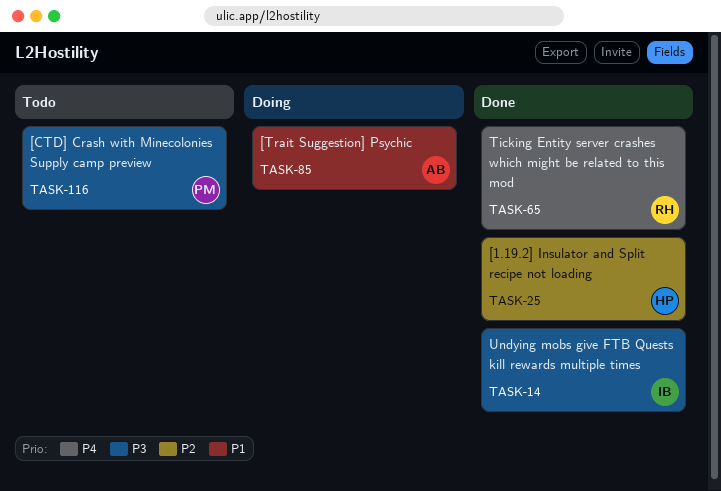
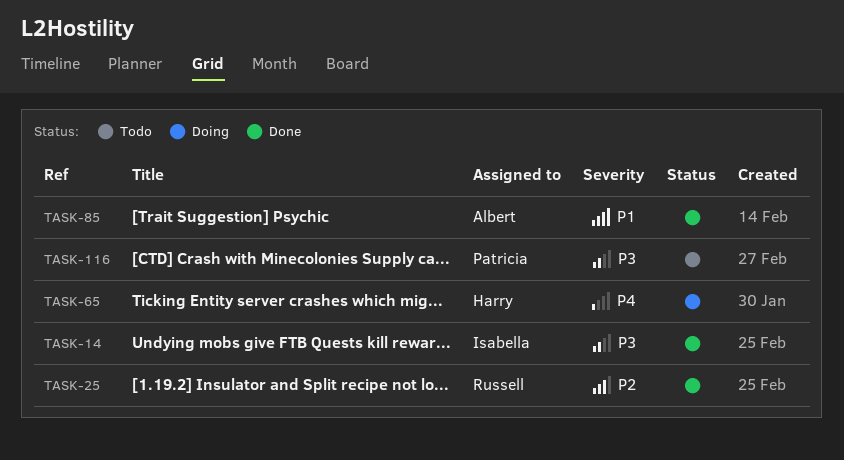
TASK-25, owner: Harry -> Russell
TASK-65, status: Done -> Doing
TASK-65, owner: Russell -> Harry
TASK-85, status: Doing -> Done

